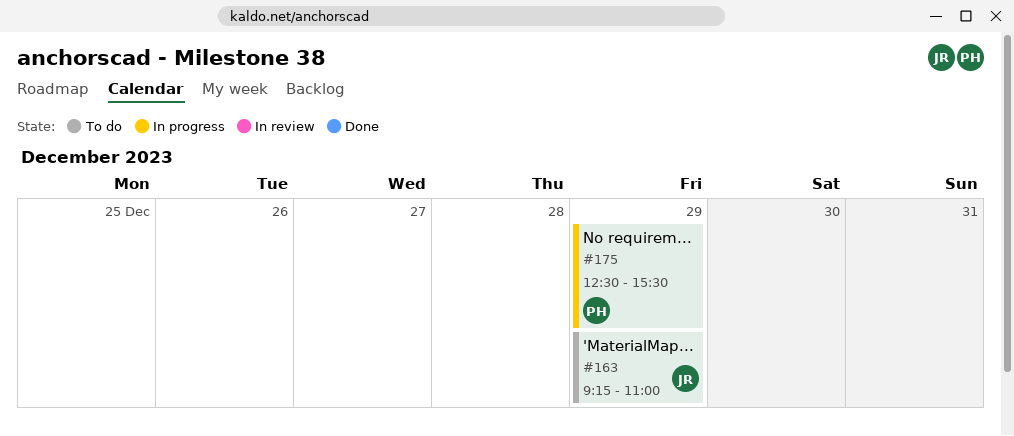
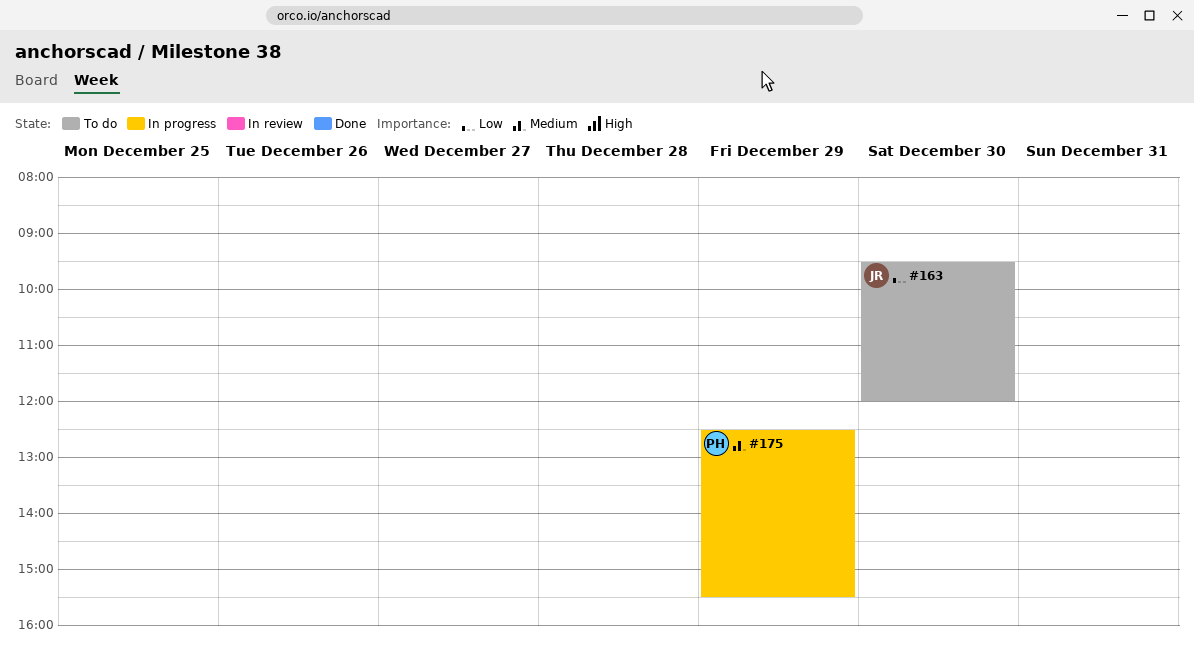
#163, day: Dec 29 -> Dec 30
#163, begins: 09:15 -> 09:30
#163, ends: 11:00 -> 12:00

